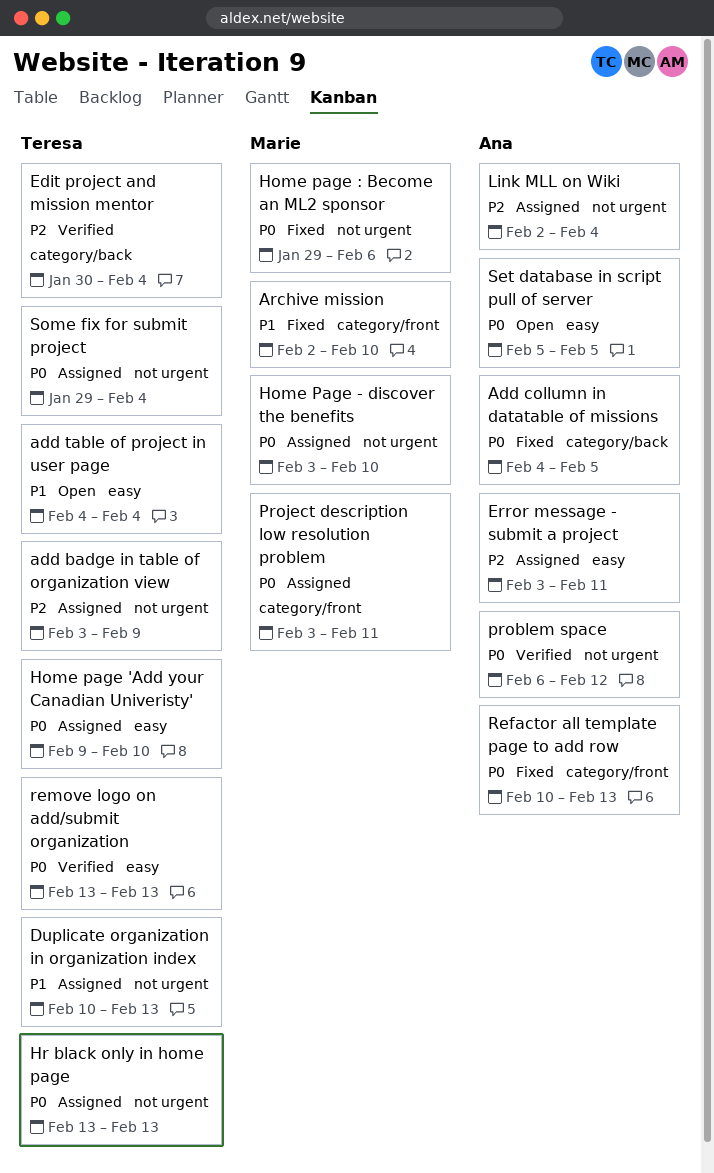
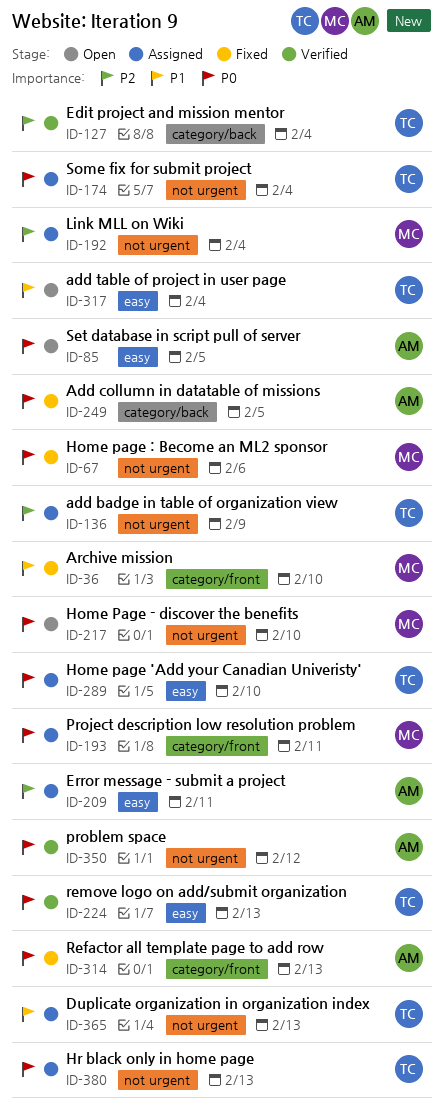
Home Page - discover the benefits, status: Assigned -> Open
Link MLL on Wiki, owner: Ana -> Marie

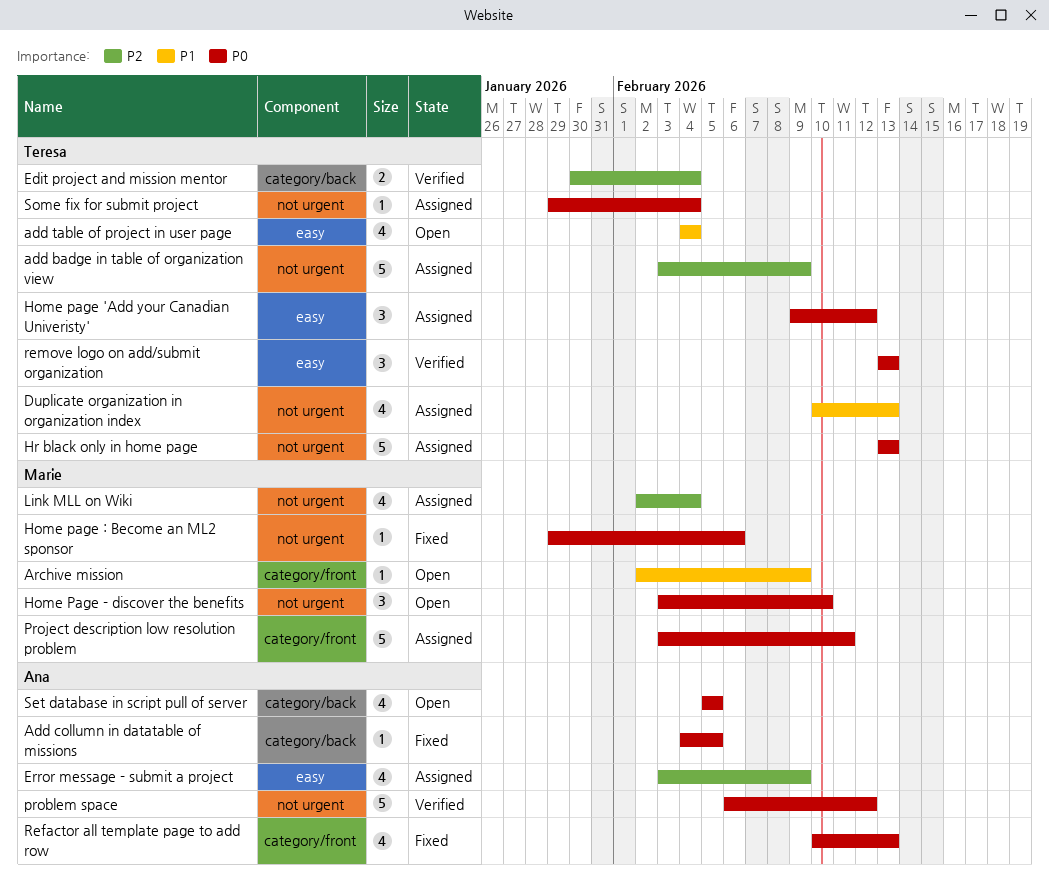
Archive mission, status: Fixed -> Open
Archive mission, due: Feb 10 -> Feb 9
Error message - submit a project, due: Feb 11 -> Feb 9
Home page 'Add your Canadian Univeristy', due: Feb 10 -> Feb 12
Set database in script pull of server, label: easy -> category/back

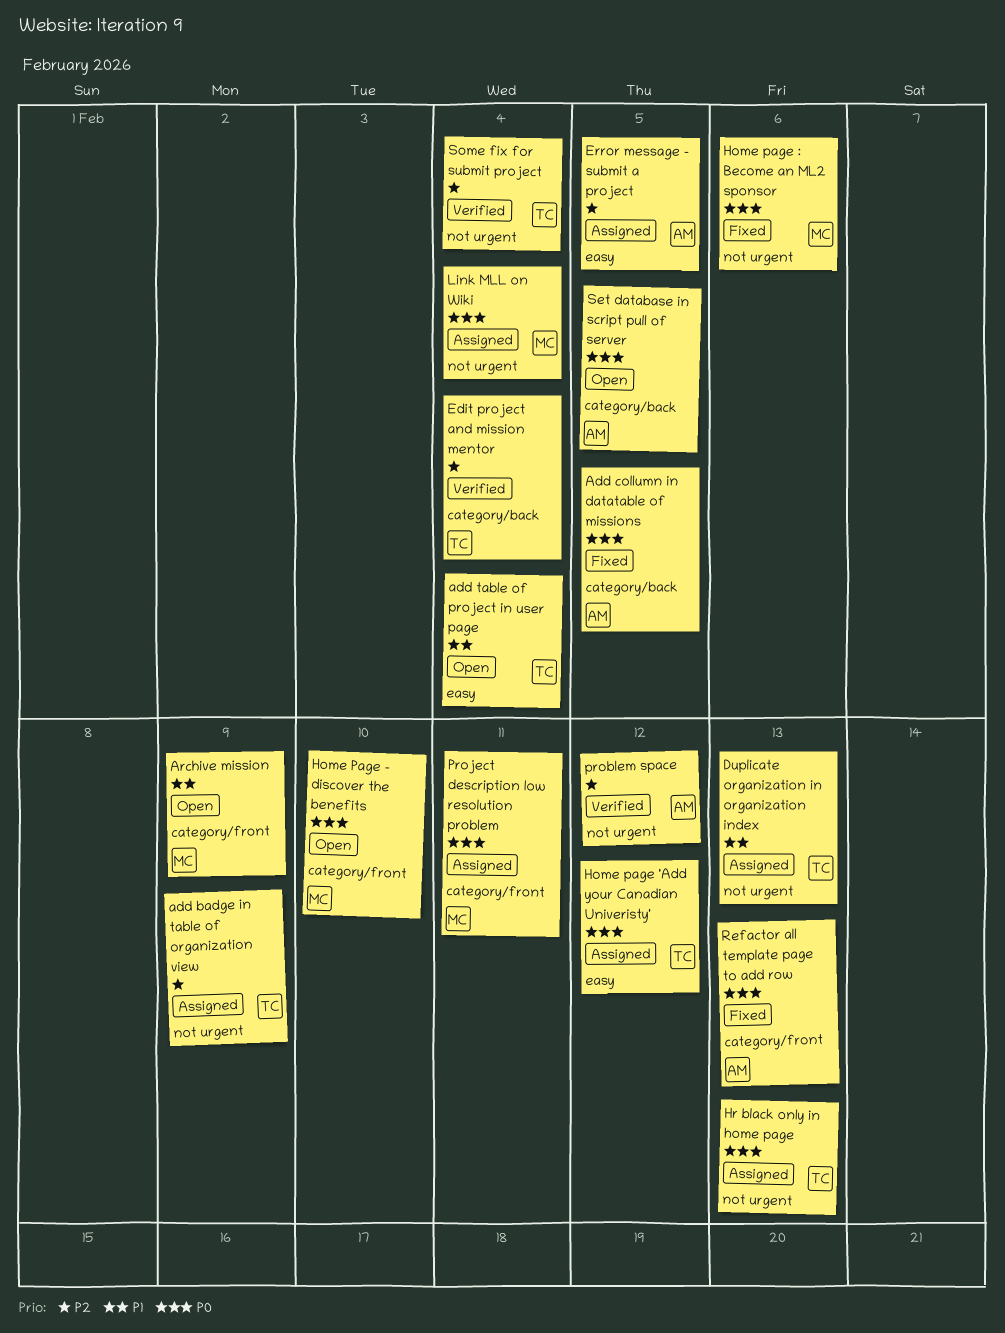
Error message - submit a project, due: Feb 9 -> Feb 5
Home Page - discover the benefits, label: not urgent -> category/front
Link MLL on Wiki, priority: P2 -> P0
problem space, priority: P0 -> P2
remove logo on add/submit organization: present -> none
Some fix for submit project, status: Assigned -> Verified
Some fix for submit project, priority: P0 -> P2

